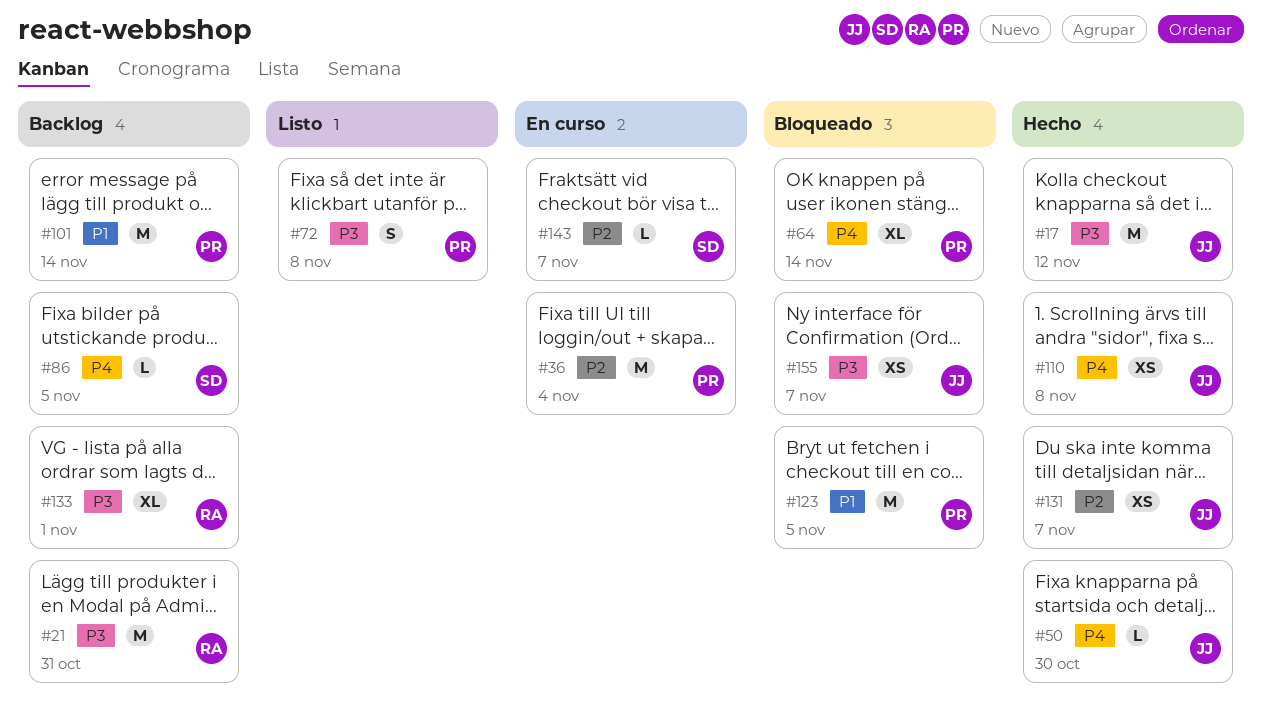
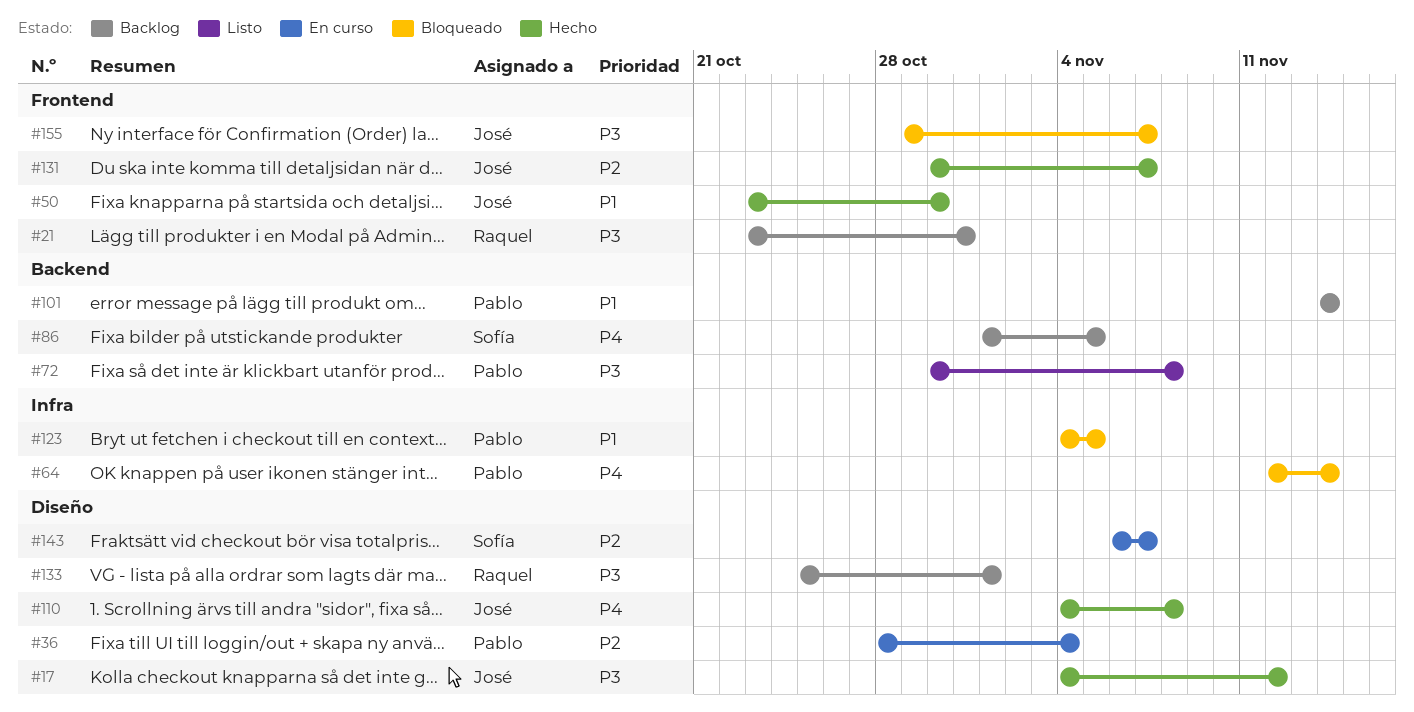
#50, priority: P4 -> P1

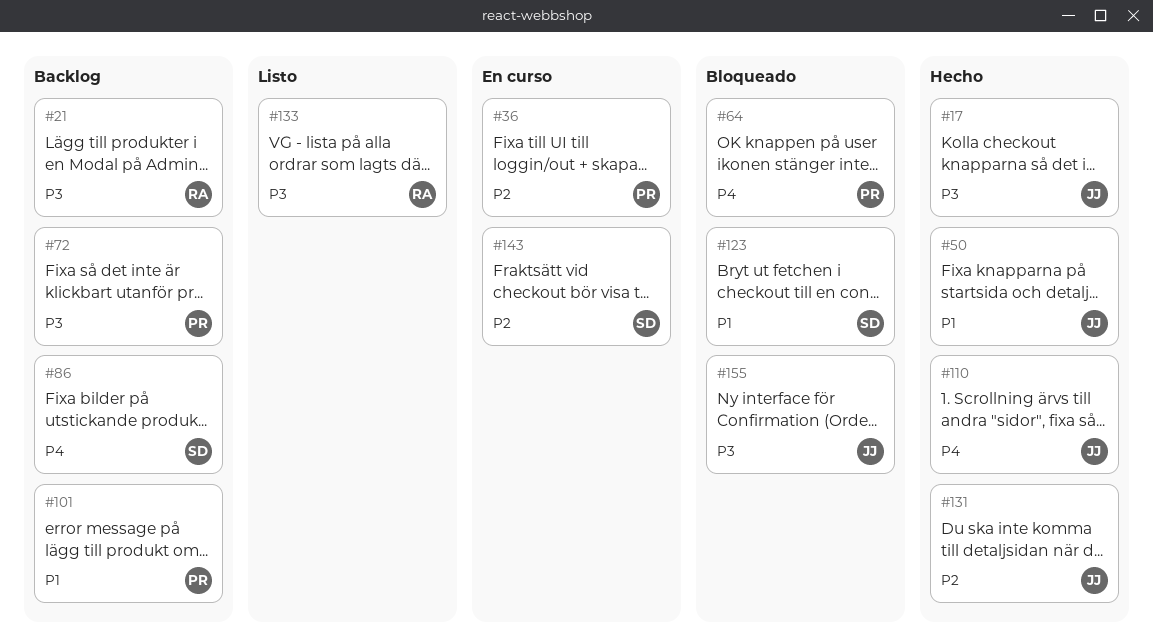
#72, status: Listo -> Backlog
#123, owner: Pablo -> Sofía
#133, status: Backlog -> Listo

